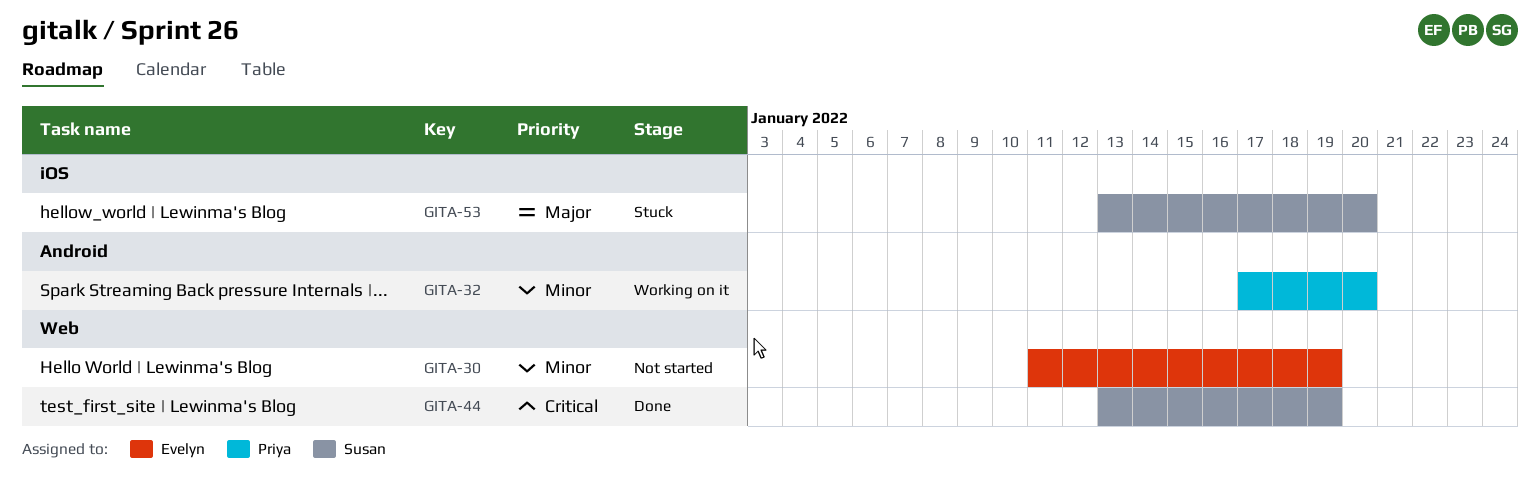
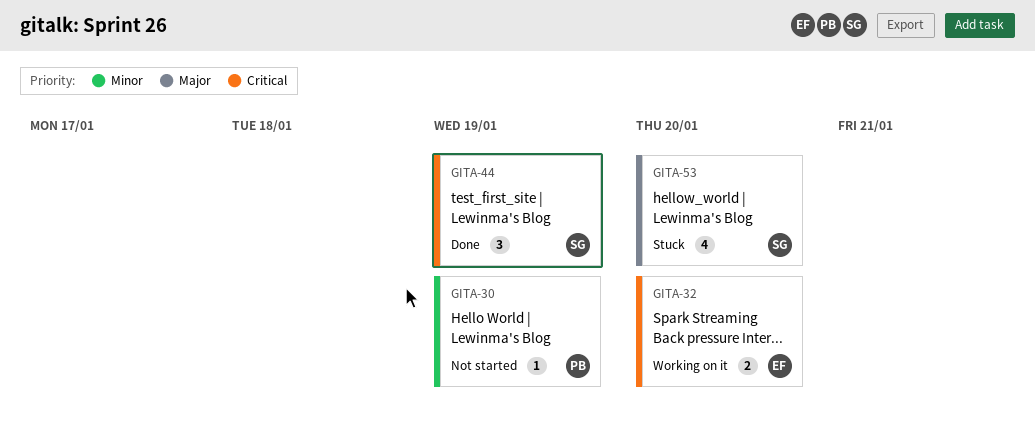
GITA-30, owner: Evelyn -> Priya
GITA-32, owner: Priya -> Evelyn
GITA-32, priority: Minor -> Critical

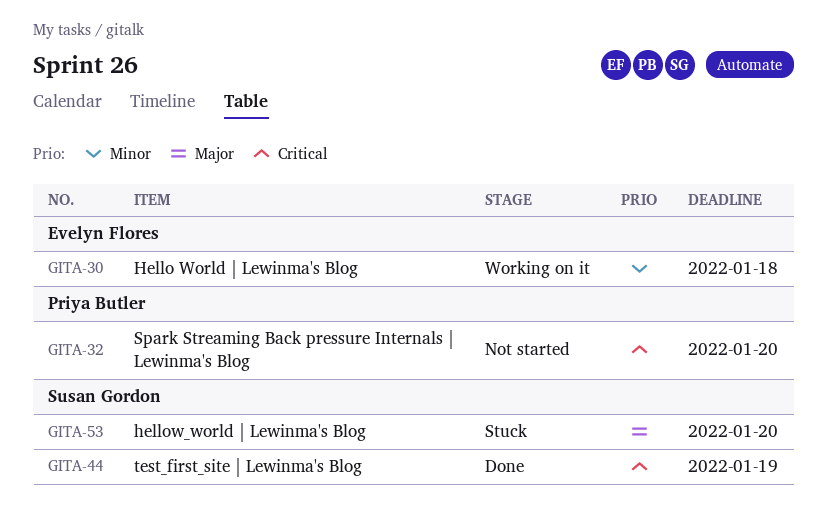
GITA-30, status: Not started -> Working on it
GITA-30, owner: Priya Butler -> Evelyn Flores
GITA-30, due: Jan 19 -> Jan 18
GITA-32, status: Working on it -> Not started
GITA-32, owner: Evelyn Flores -> Priya Butler

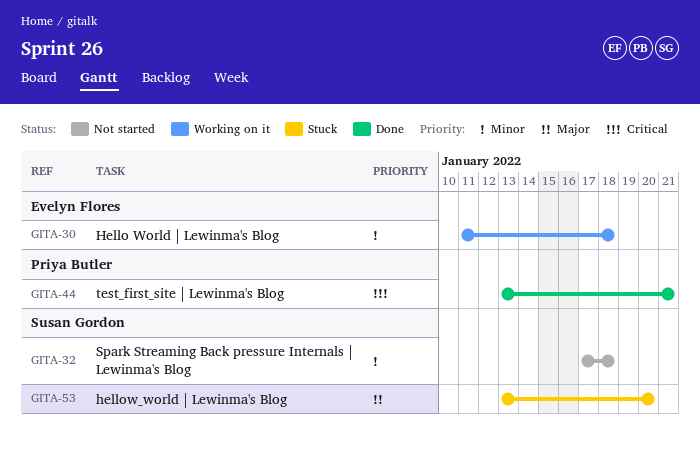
GITA-32, owner: Priya Butler -> Susan Gordon
GITA-32, priority: Critical -> Minor
GITA-32, due: Jan 20 -> Jan 18
GITA-44, owner: Susan Gordon -> Priya Butler
GITA-44, due: Jan 19 -> Jan 21

